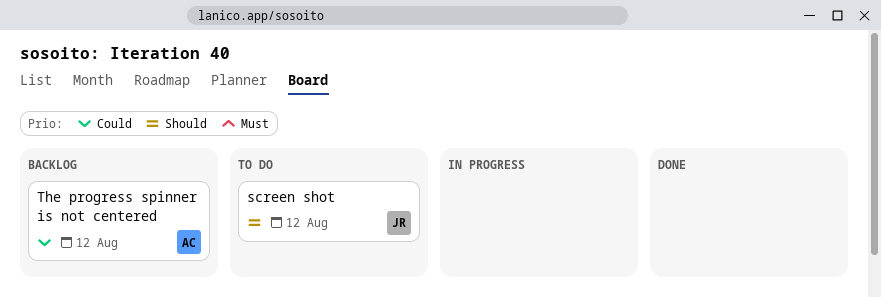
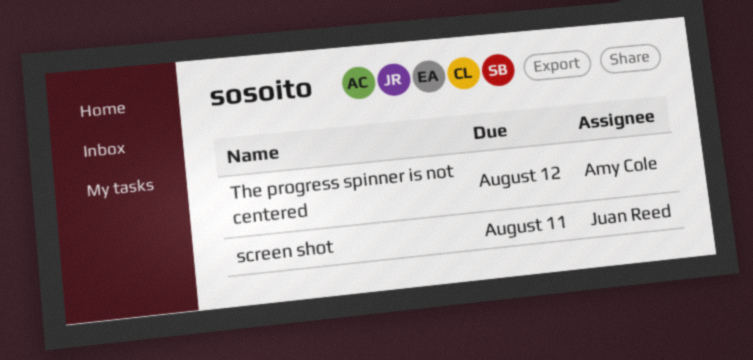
screen shot, due: Aug 12 -> Aug 11

